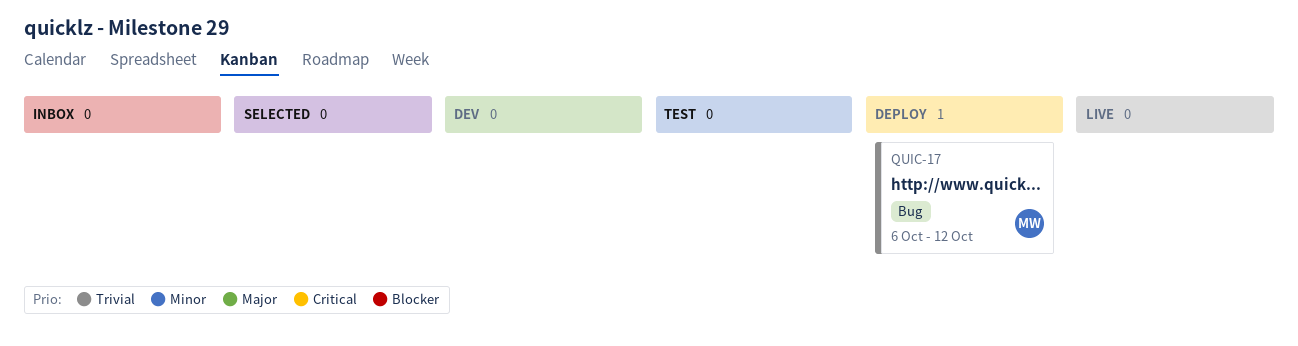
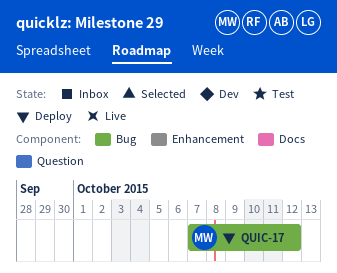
QUIC-17, start: Oct 6 -> Oct 7

